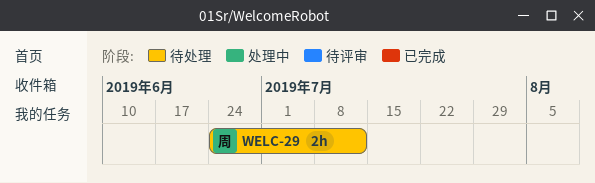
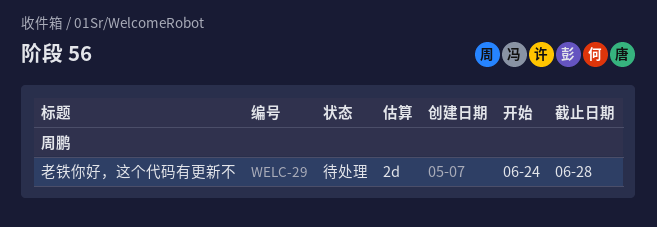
WELC-29, estimate: 2h -> 2d
WELC-29, due: Jul 12 -> Jun 28

